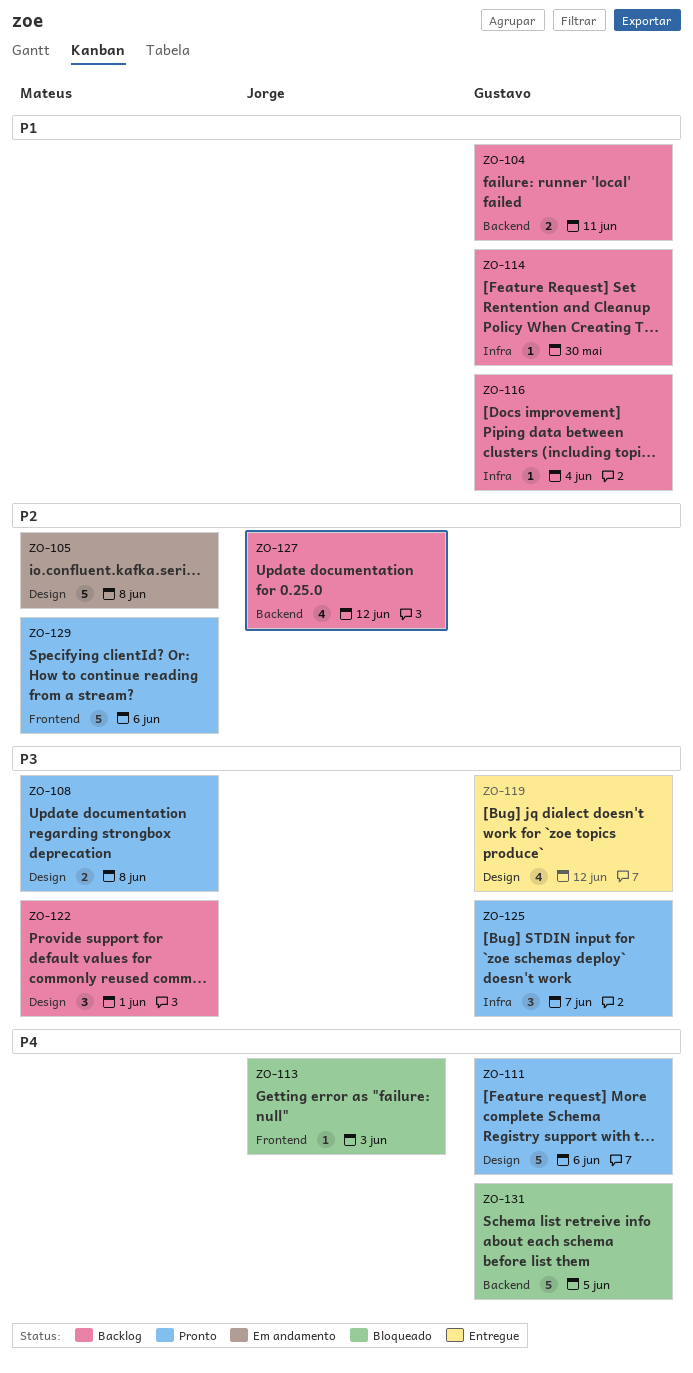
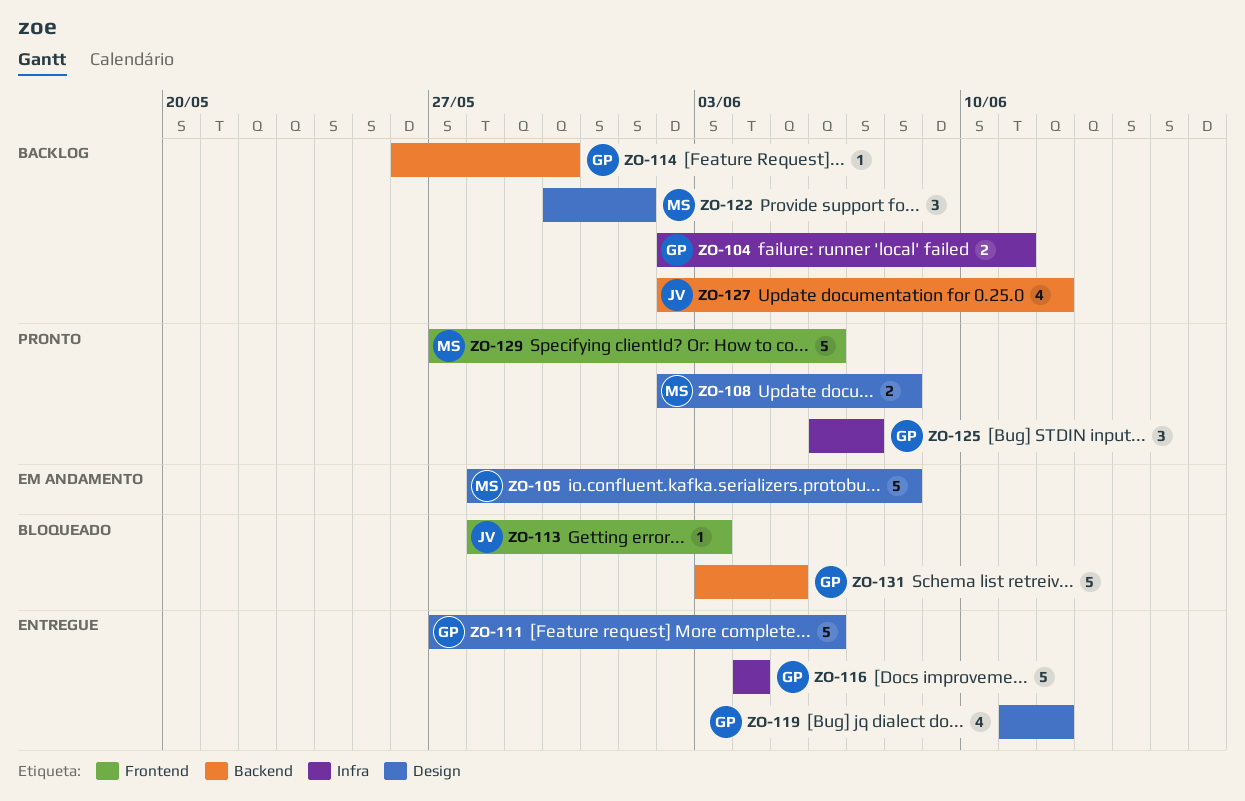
ZO-104, label: Backend -> Infra
ZO-111, status: Pronto -> Entregue
ZO-114, label: Infra -> Backend
ZO-116, status: Backlog -> Entregue
ZO-116, estimate: 1 -> 5

